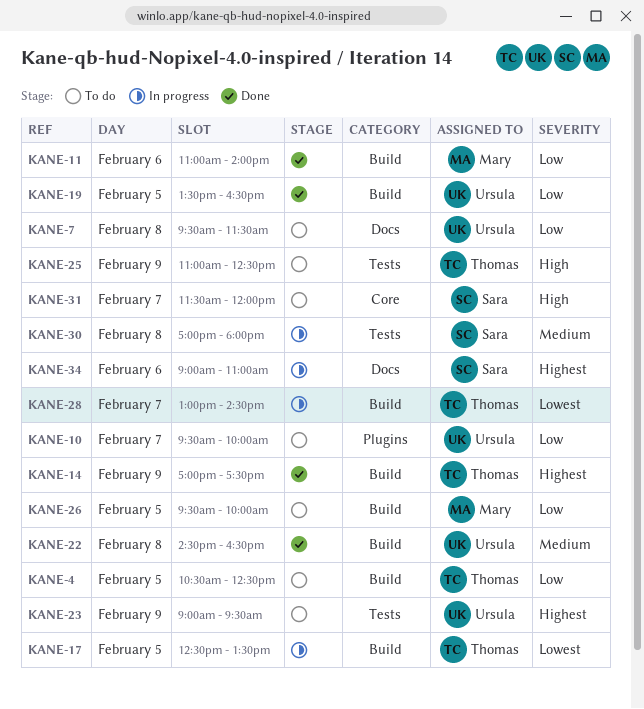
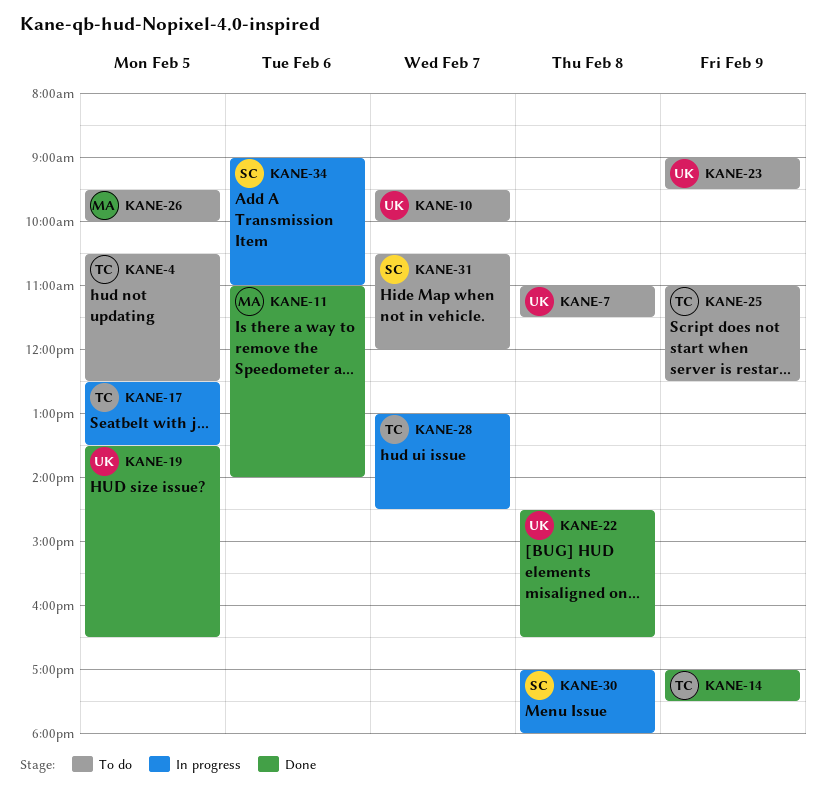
KANE-7, begins: 09:30 -> 11:00
KANE-31, begins: 11:30 -> 10:30

